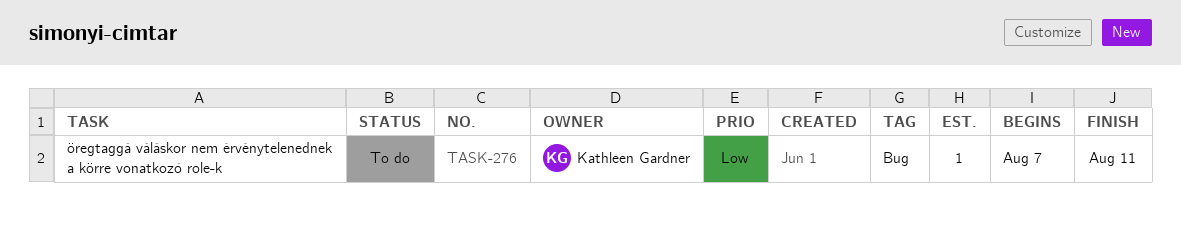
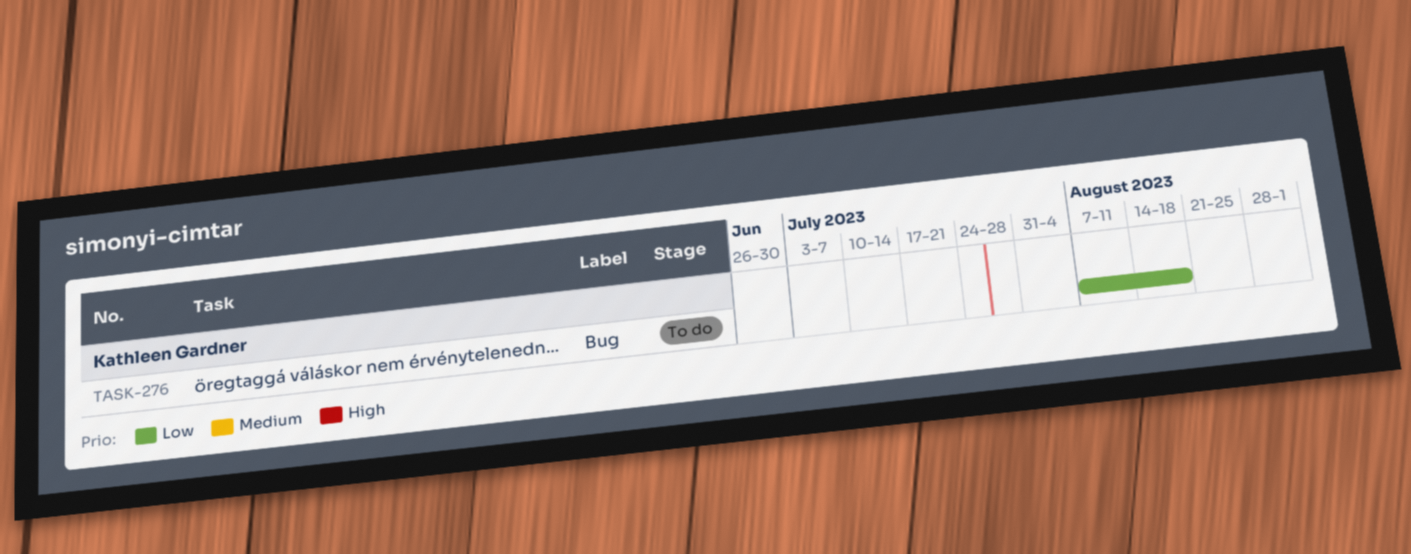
TASK-276, due: Aug 11 -> Aug 18

